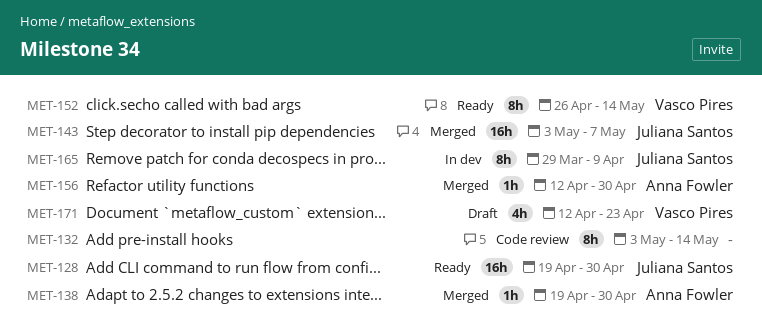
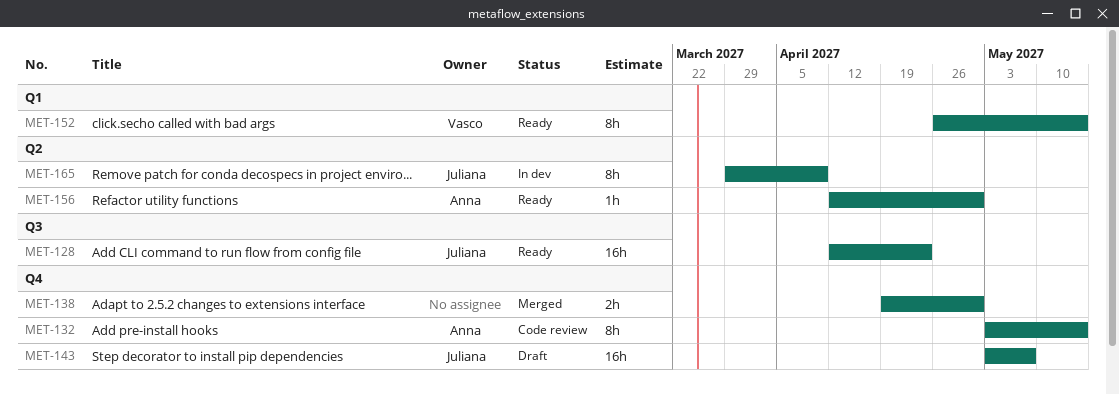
MET-128, start: Apr 19 -> Apr 12
MET-128, due: Apr 30 -> Apr 23
MET-132, owner: none -> Anna Fowler
MET-138, owner: Anna Fowler -> none
MET-138, estimate: 1h -> 2h
MET-143, status: Merged -> Draft
MET-156, status: Merged -> Ready
MET-171: present -> none

